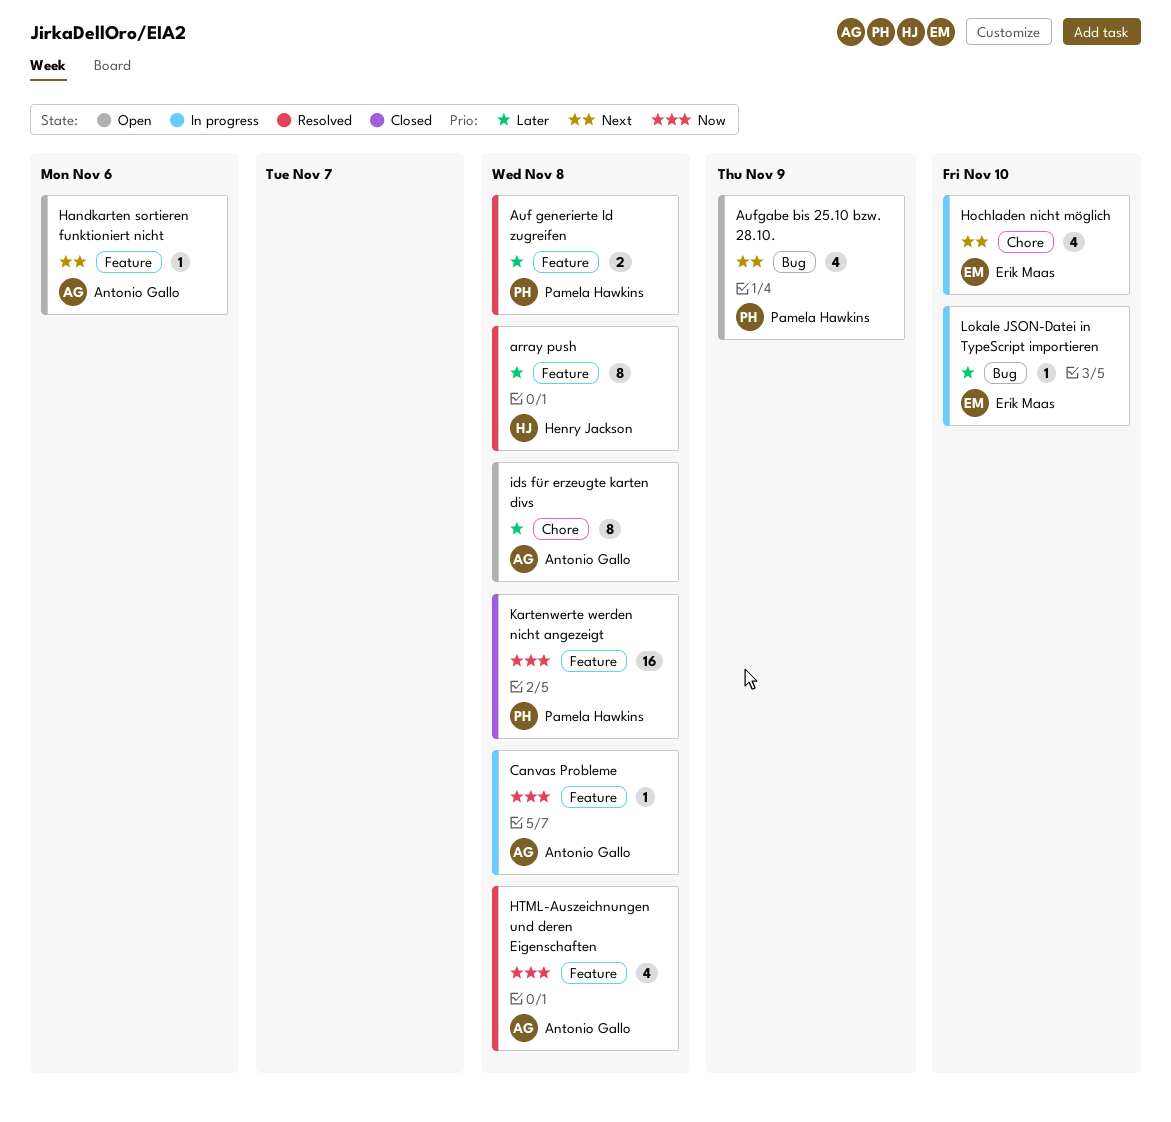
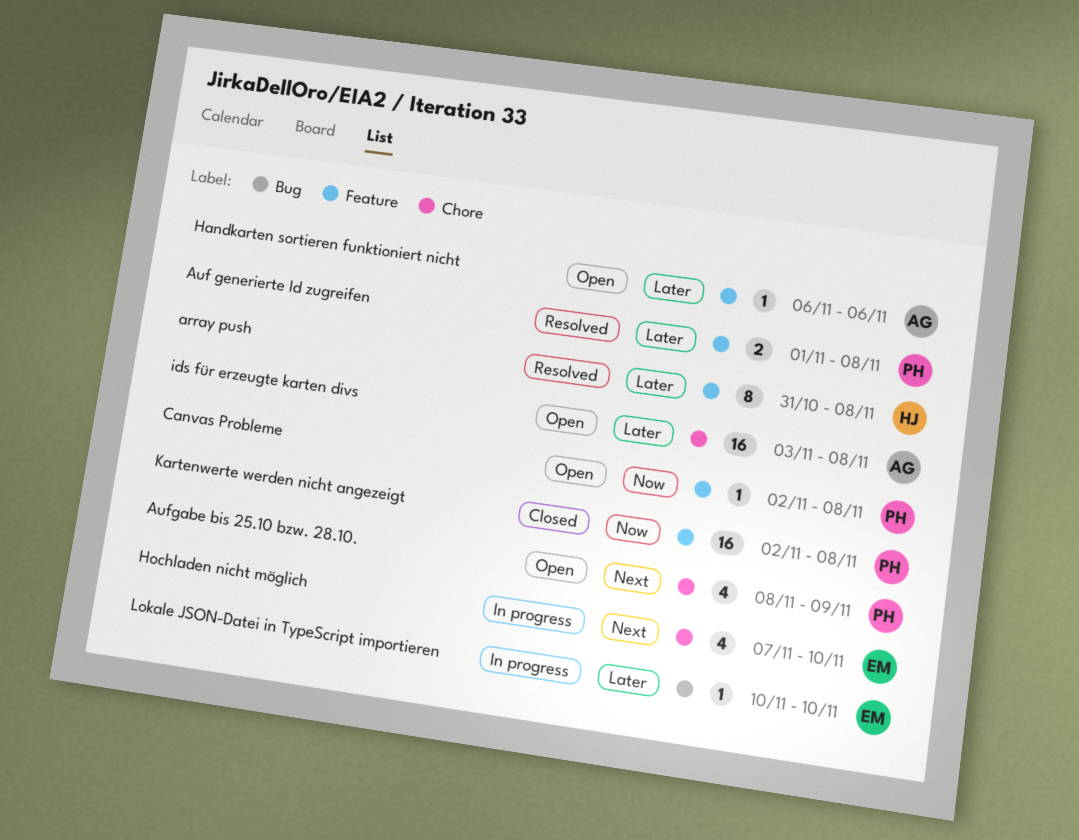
Aufgabe bis 25.10 bzw. 28.10., label: Bug -> Chore
Canvas Probleme, status: In progress -> Open
Canvas Probleme, owner: Antonio Gallo -> Pamela Hawkins
Handkarten sortieren funktioniert nicht, priority: Next -> Later
HTML-Auszeichnungen und deren Eigenschaften: present -> none
ids für erzeugte karten divs, estimate: 8 -> 16

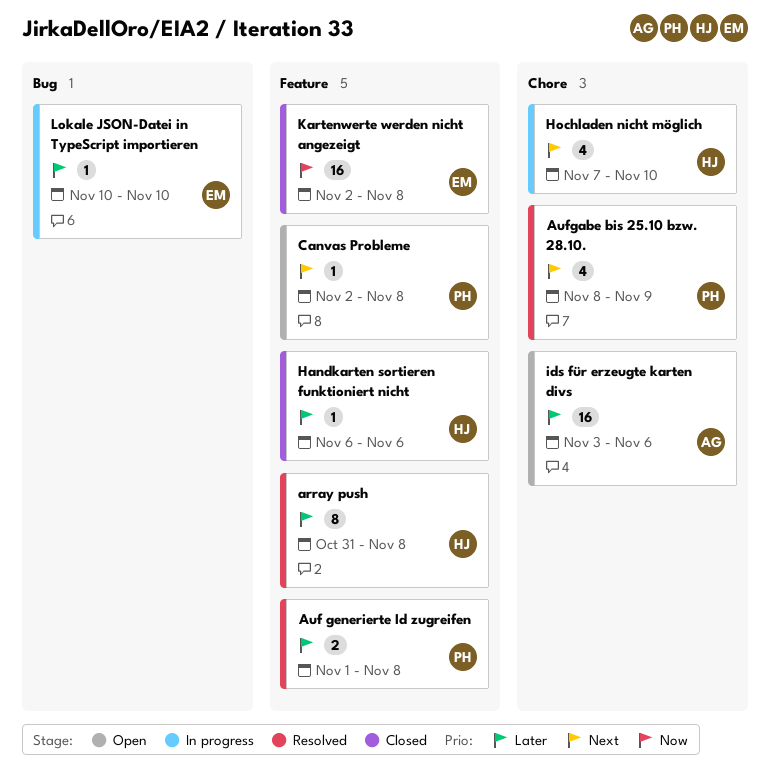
Aufgabe bis 25.10 bzw. 28.10., status: Open -> Resolved
Canvas Probleme, priority: Now -> Next
Handkarten sortieren funktioniert nicht, status: Open -> Closed
Handkarten sortieren funktioniert nicht, owner: AG -> HJ
Hochladen nicht möglich, owner: EM -> HJ
ids für erzeugte karten divs, due: Nov 8 -> Nov 6
Kartenwerte werden nicht angezeigt, owner: PH -> EM

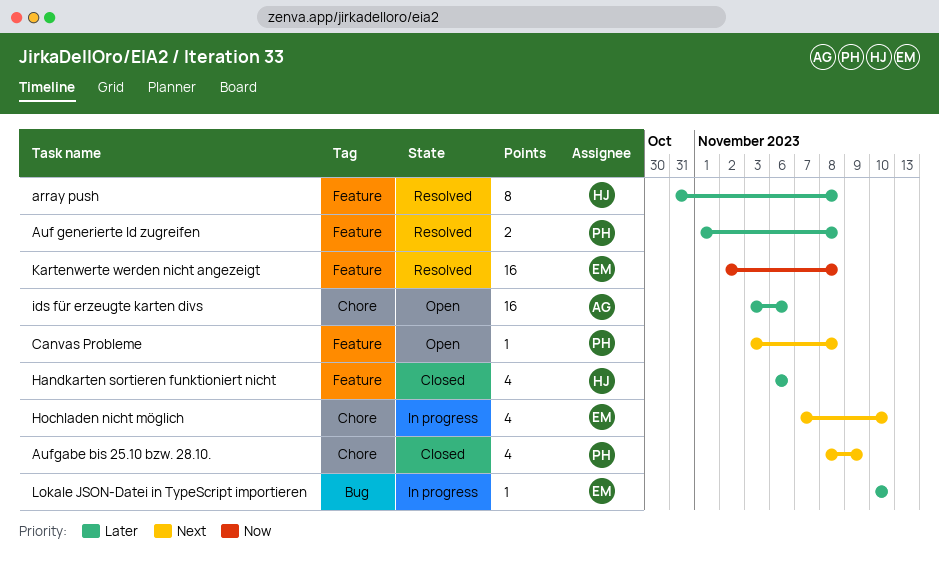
Aufgabe bis 25.10 bzw. 28.10., status: Resolved -> Closed
Canvas Probleme, start: Nov 2 -> Nov 3
Handkarten sortieren funktioniert nicht, estimate: 1 -> 4
Hochladen nicht möglich, owner: HJ -> EM
Kartenwerte werden nicht angezeigt, status: Closed -> Resolved

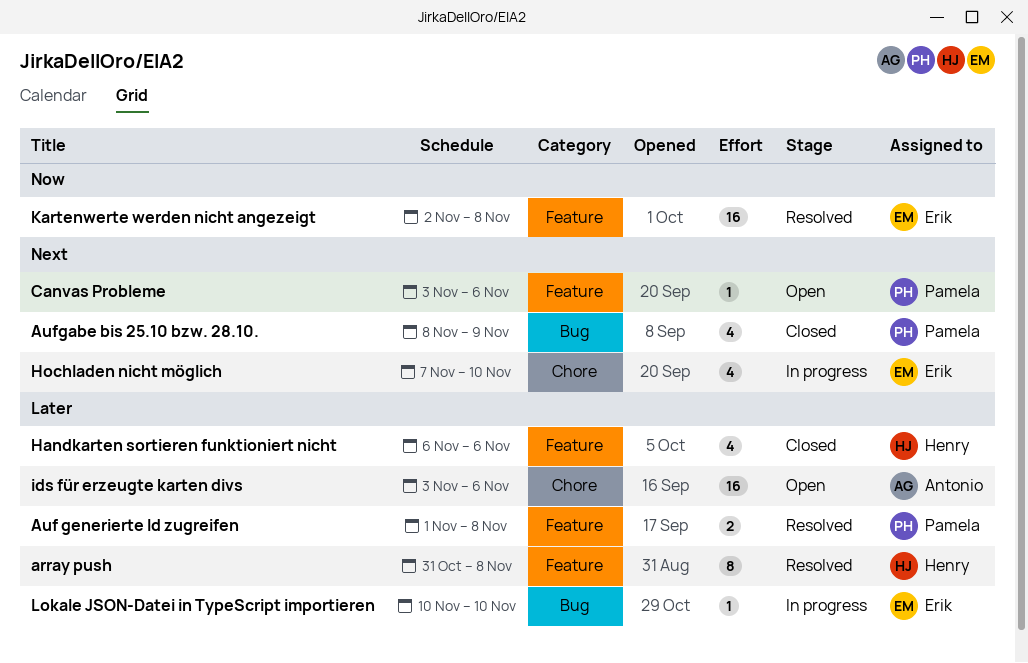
Aufgabe bis 25.10 bzw. 28.10., label: Chore -> Bug
Canvas Probleme, due: Nov 8 -> Nov 6

